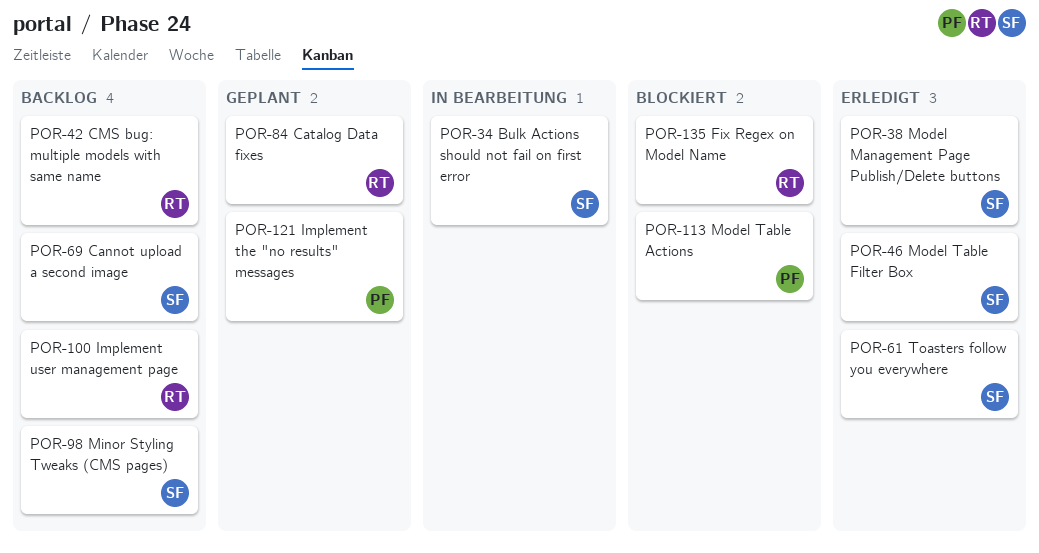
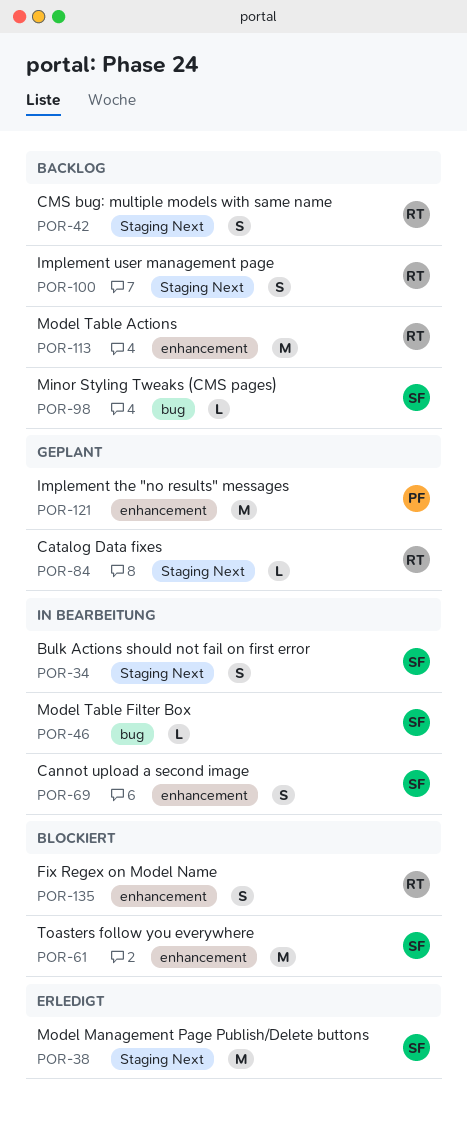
POR-46, status: Erledigt -> In Bearbeitung
POR-61, status: Erledigt -> Blockiert
POR-69, status: Backlog -> In Bearbeitung
POR-113, status: Blockiert -> Backlog
POR-113, owner: PF -> RT

